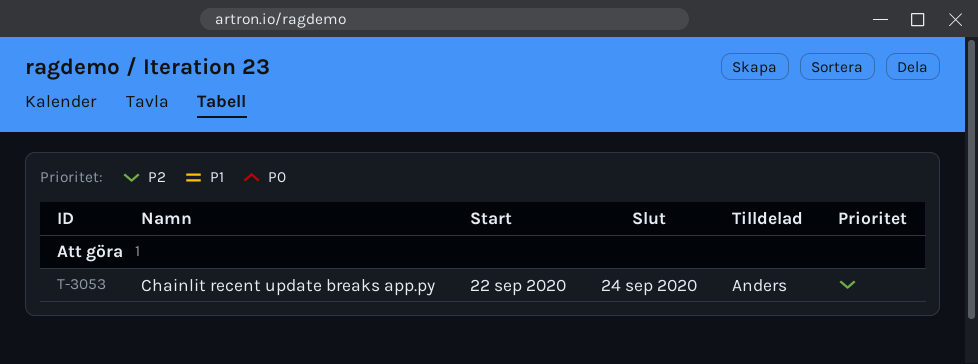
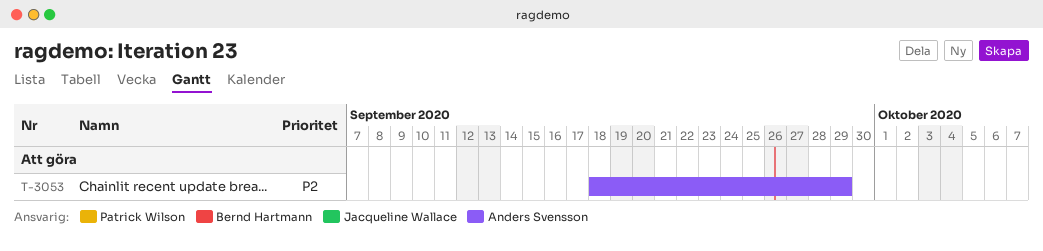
T-3053, start: Sep 22 -> Sep 18
T-3053, due: Sep 24 -> Sep 29

